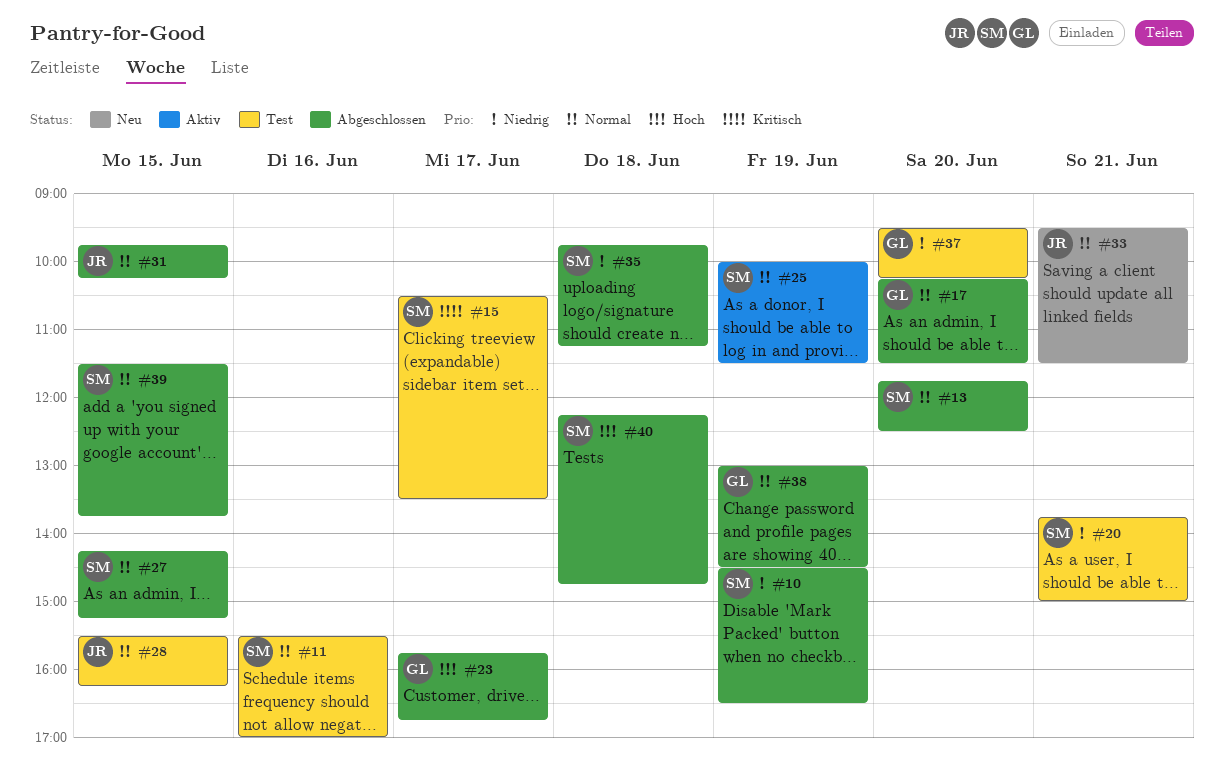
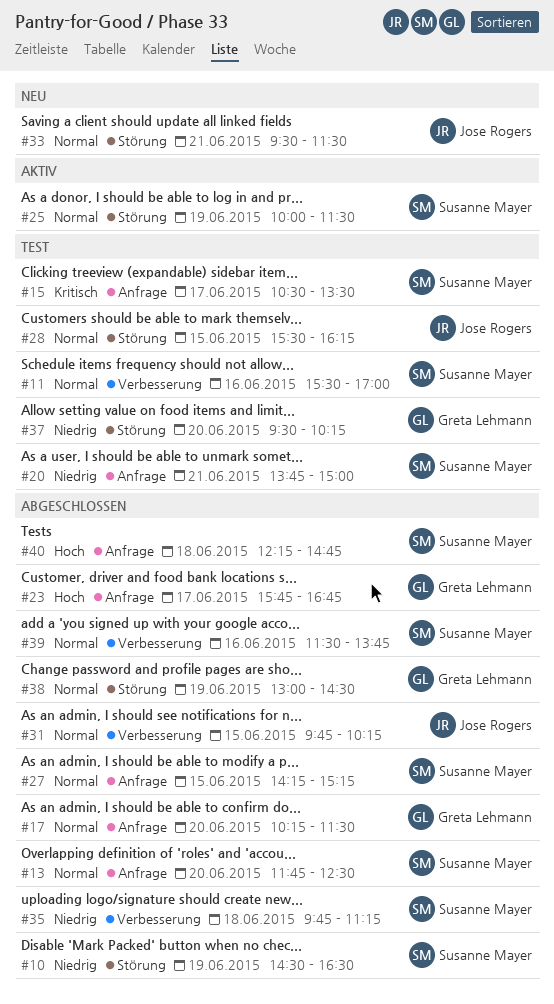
#39, day: Jun 15 -> Jun 16

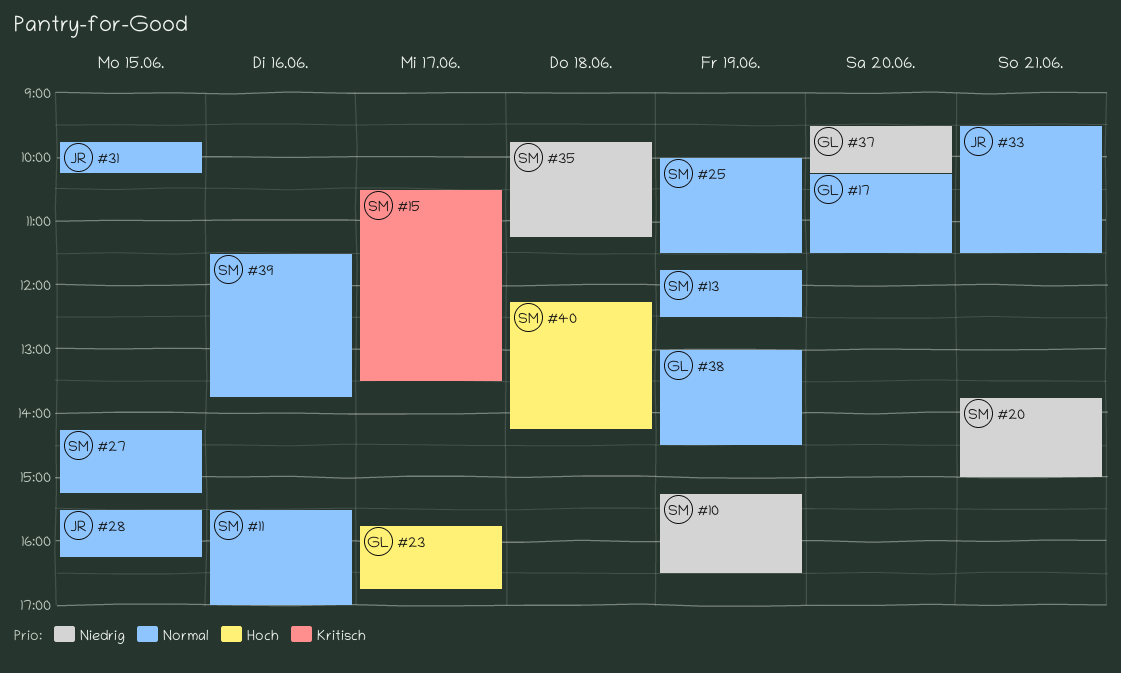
#10, begins: 14:30 -> 15:15
#13, day: Jun 20 -> Jun 19
#40, ends: 14:45 -> 14:15

